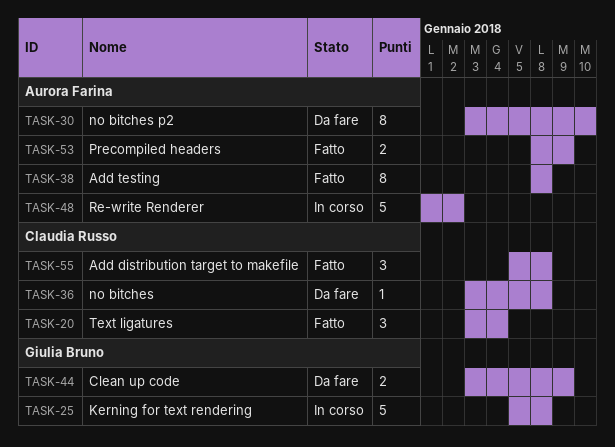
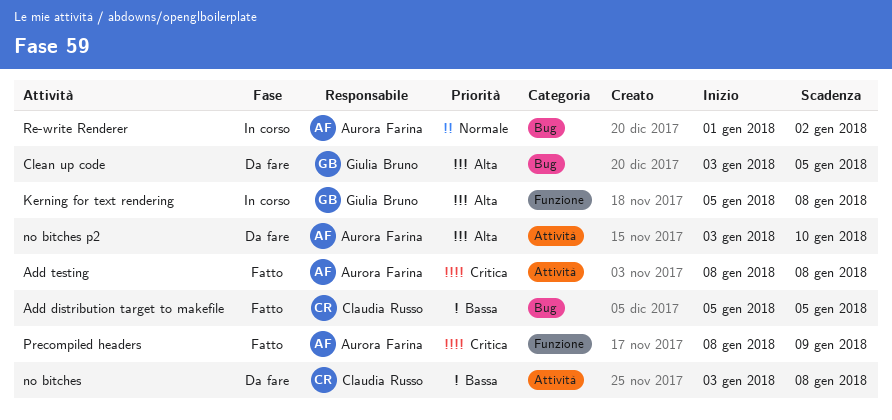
Add distribution target to makefile, due: Jan 8 -> Jan 5
Clean up code, due: Jan 9 -> Jan 5
Text ligatures: present -> none

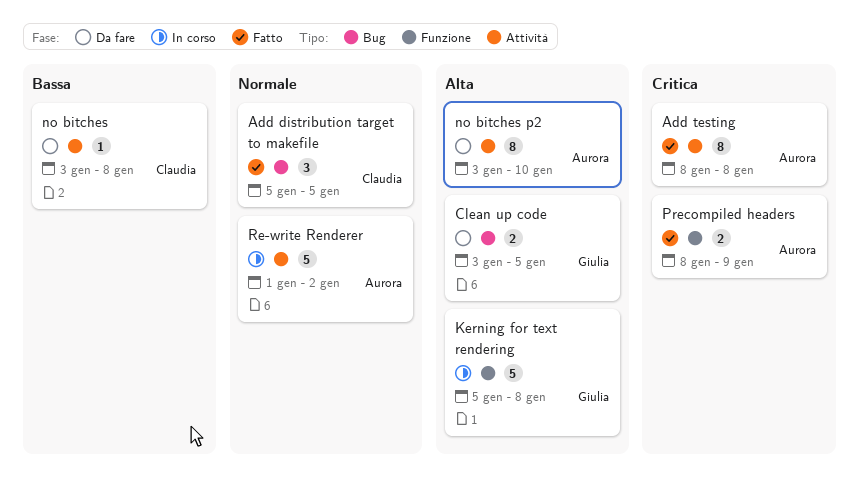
Add distribution target to makefile, priority: Bassa -> Normale
Re-write Renderer, label: Bug -> Attività

